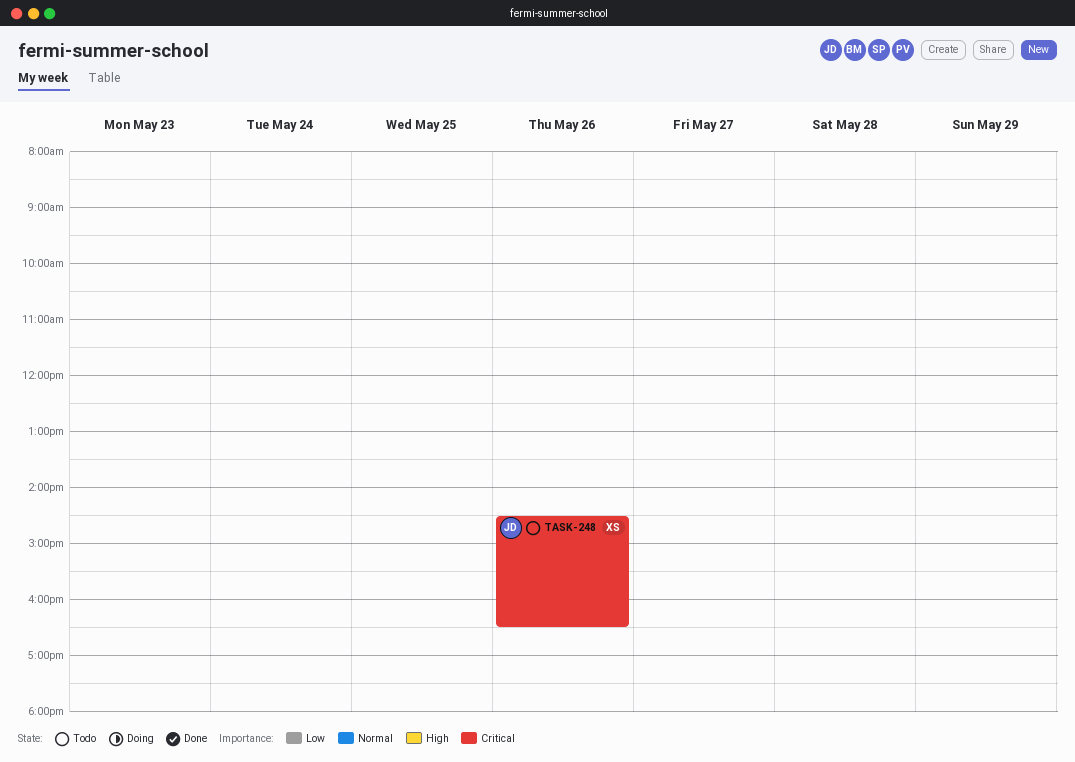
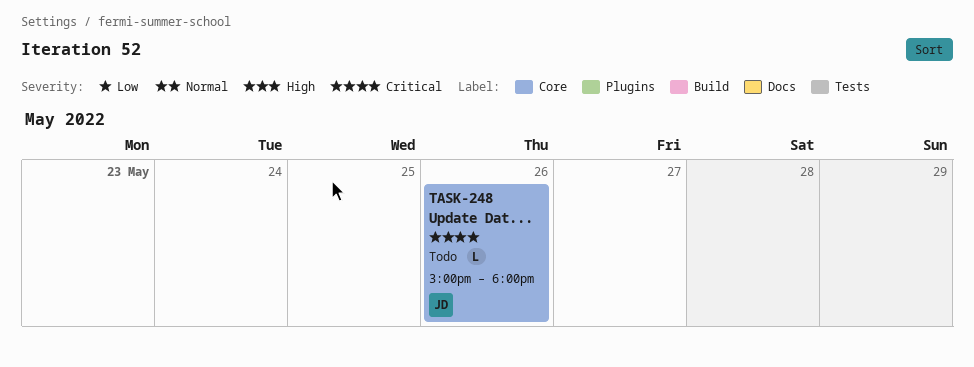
TASK-248, estimate: XS -> L
TASK-248, begins: 14:30 -> 15:00
TASK-248, ends: 16:30 -> 18:00

